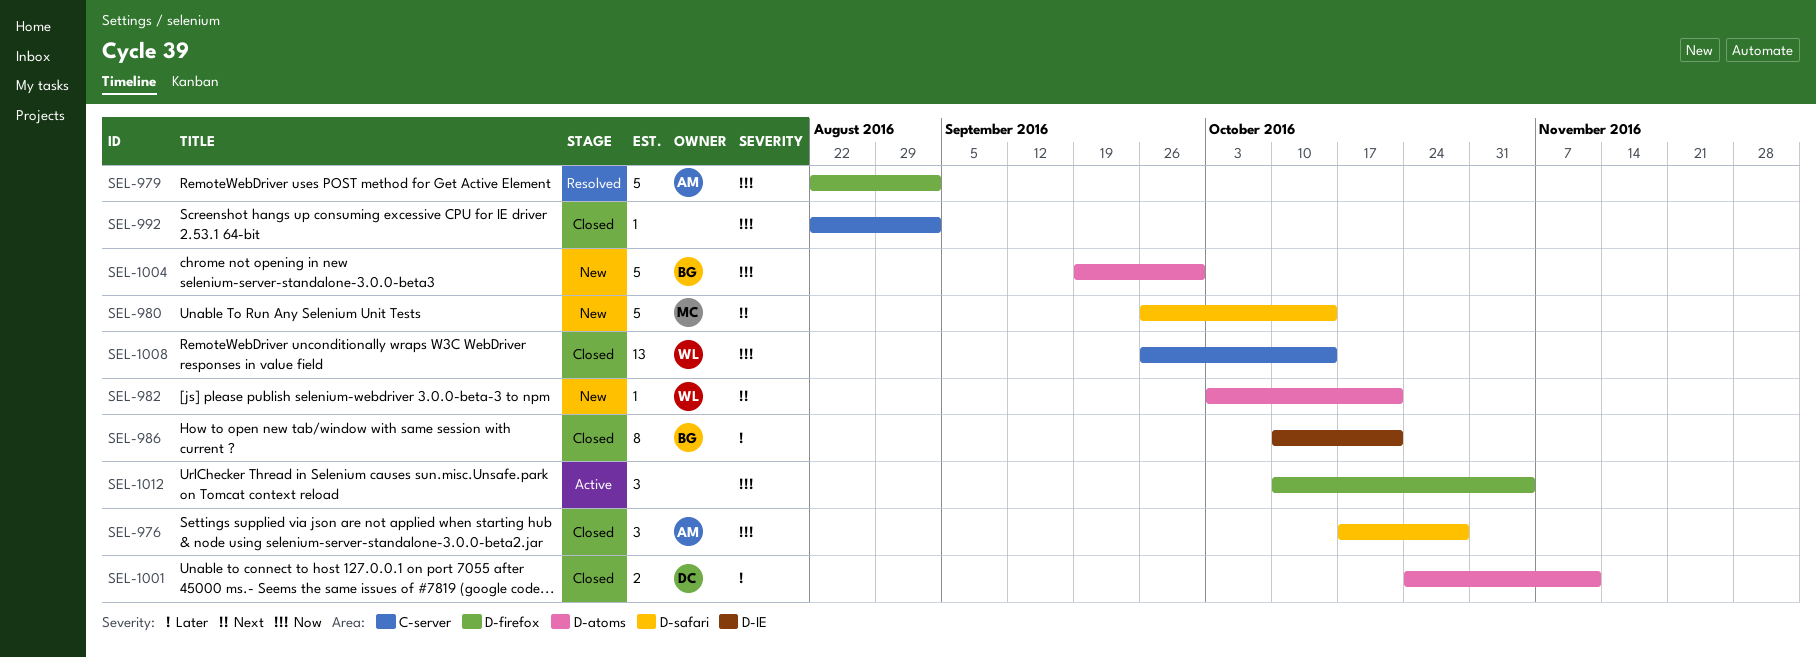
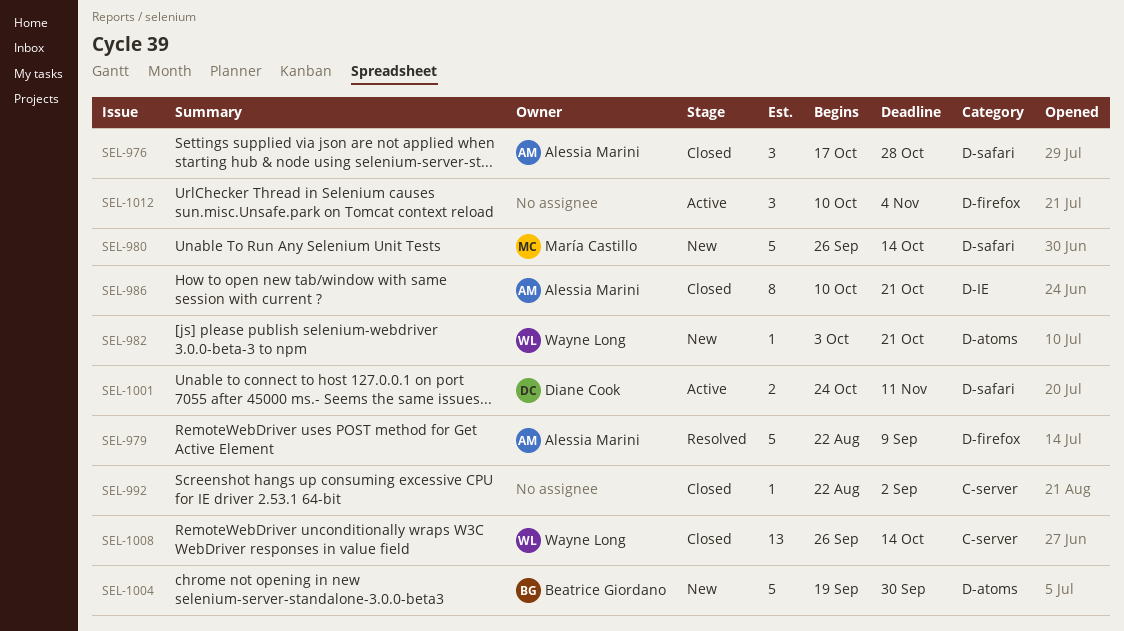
SEL-979, due: Sep 2 -> Sep 9
SEL-986, owner: Beatrice Giordano -> Alessia Marini
SEL-1001, status: Closed -> Active
SEL-1001, label: D-atoms -> D-safari

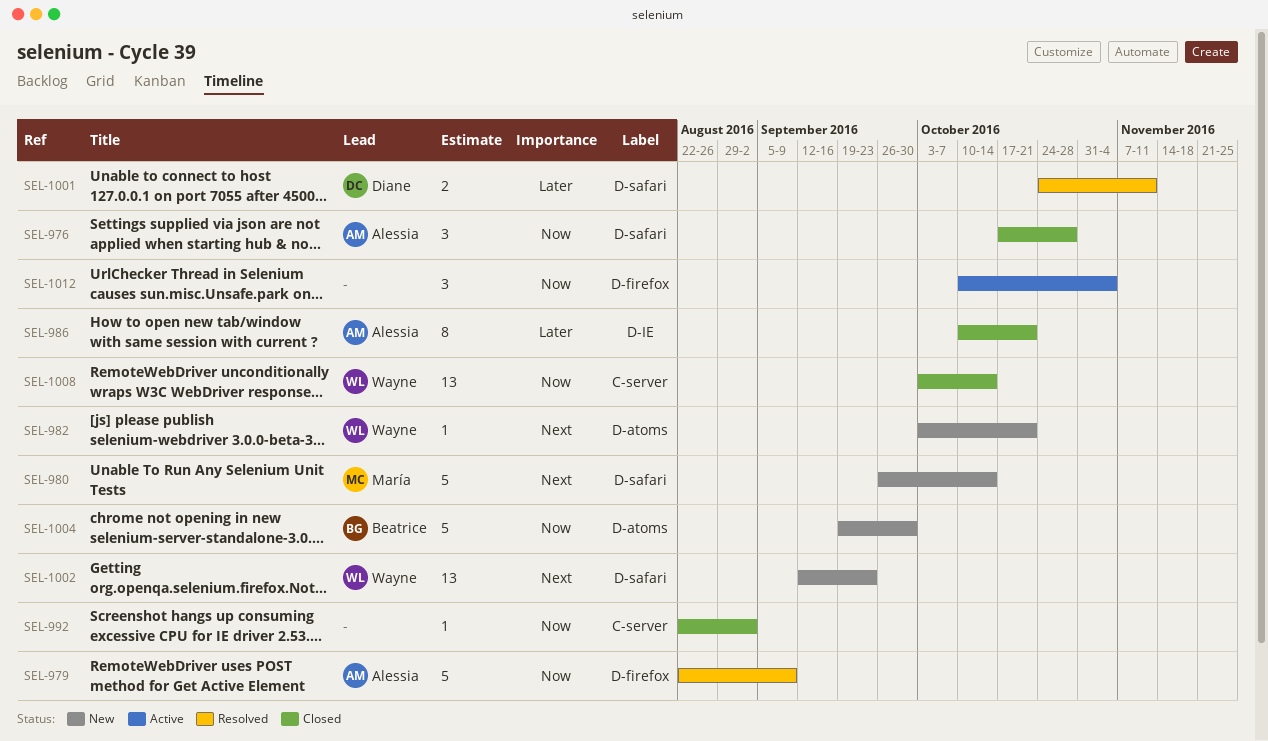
SEL-1001, status: Active -> Resolved
SEL-1002: none -> present
SEL-1008, start: Sep 26 -> Oct 3

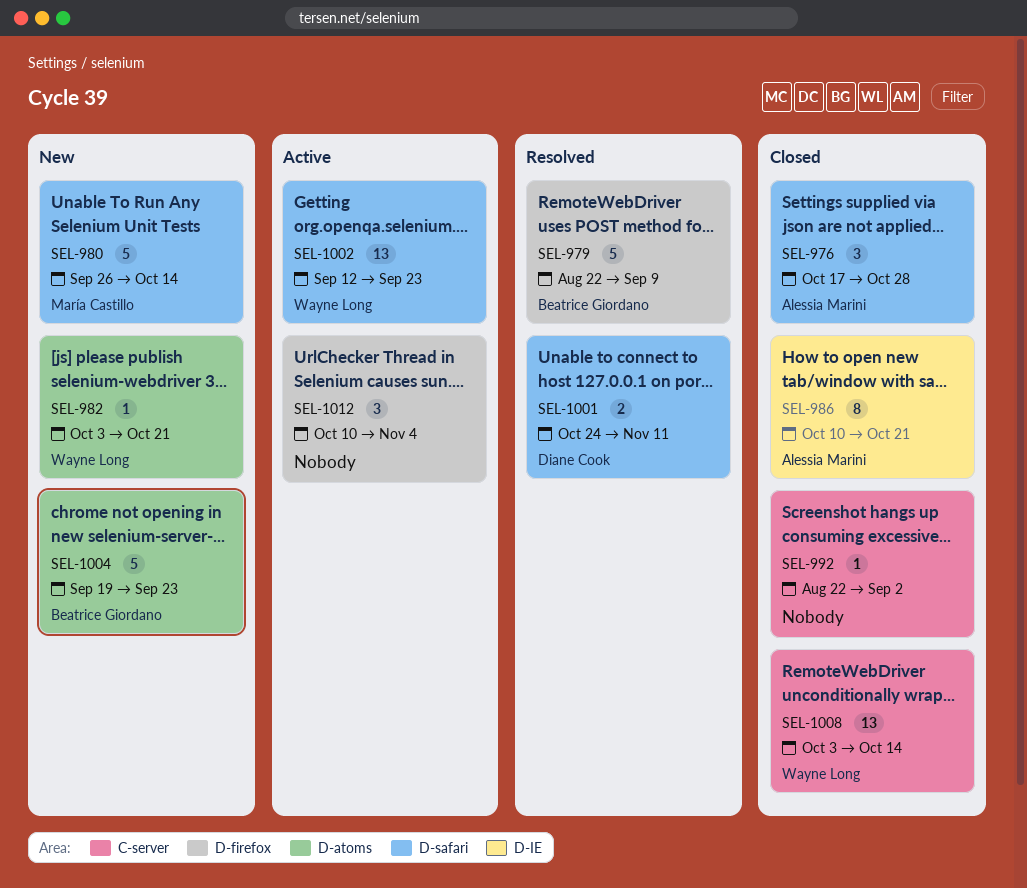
SEL-979, owner: Alessia Marini -> Beatrice Giordano
SEL-1002, status: New -> Active
SEL-1004, due: Sep 30 -> Sep 23

